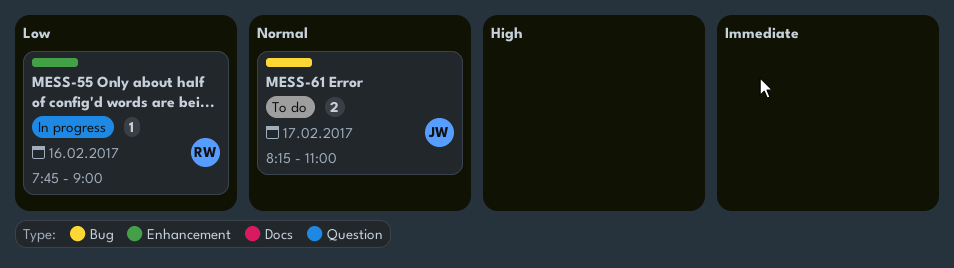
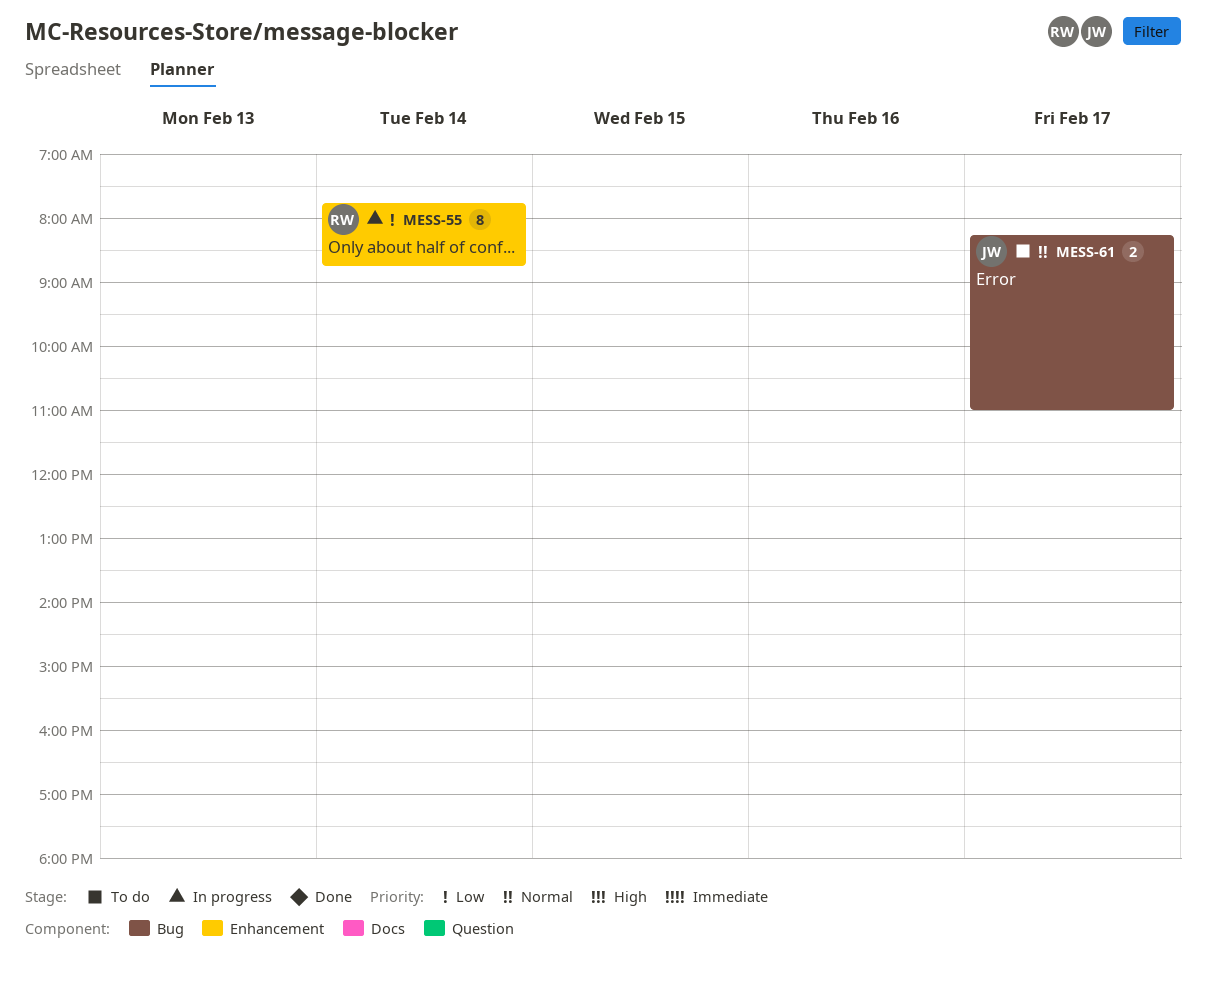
MESS-55, estimate: 1 -> 8
MESS-55, day: Feb 16 -> Feb 14
MESS-55, ends: 09:00 -> 08:45

